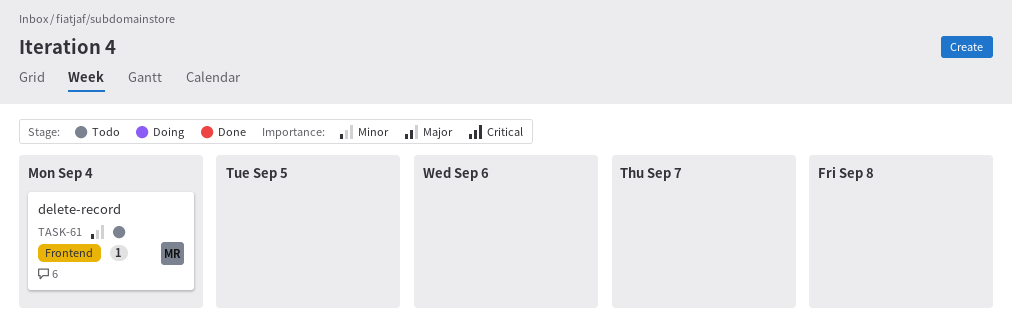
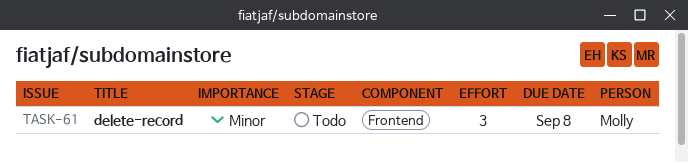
TASK-61, estimate: 1 -> 3
TASK-61, due: Sep 4 -> Sep 8

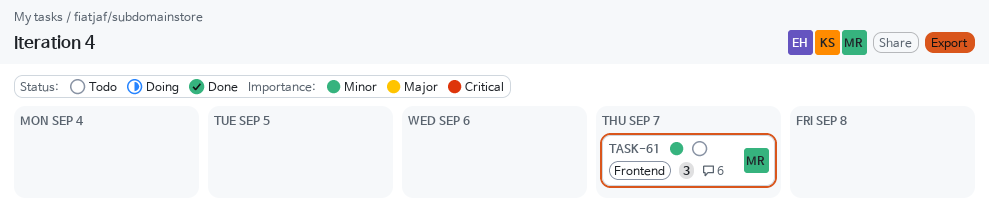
TASK-61, due: Sep 8 -> Sep 7

